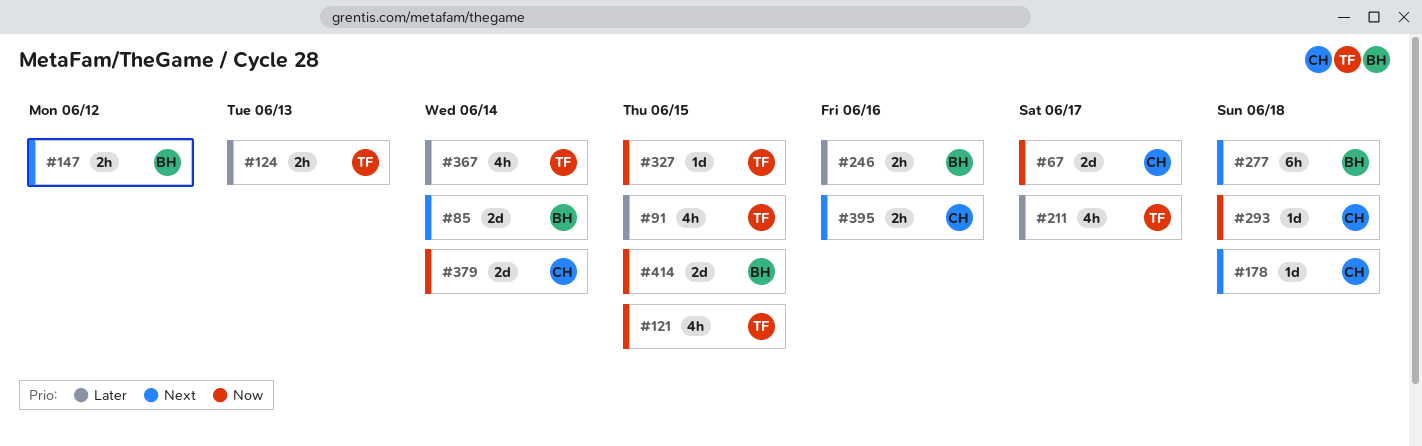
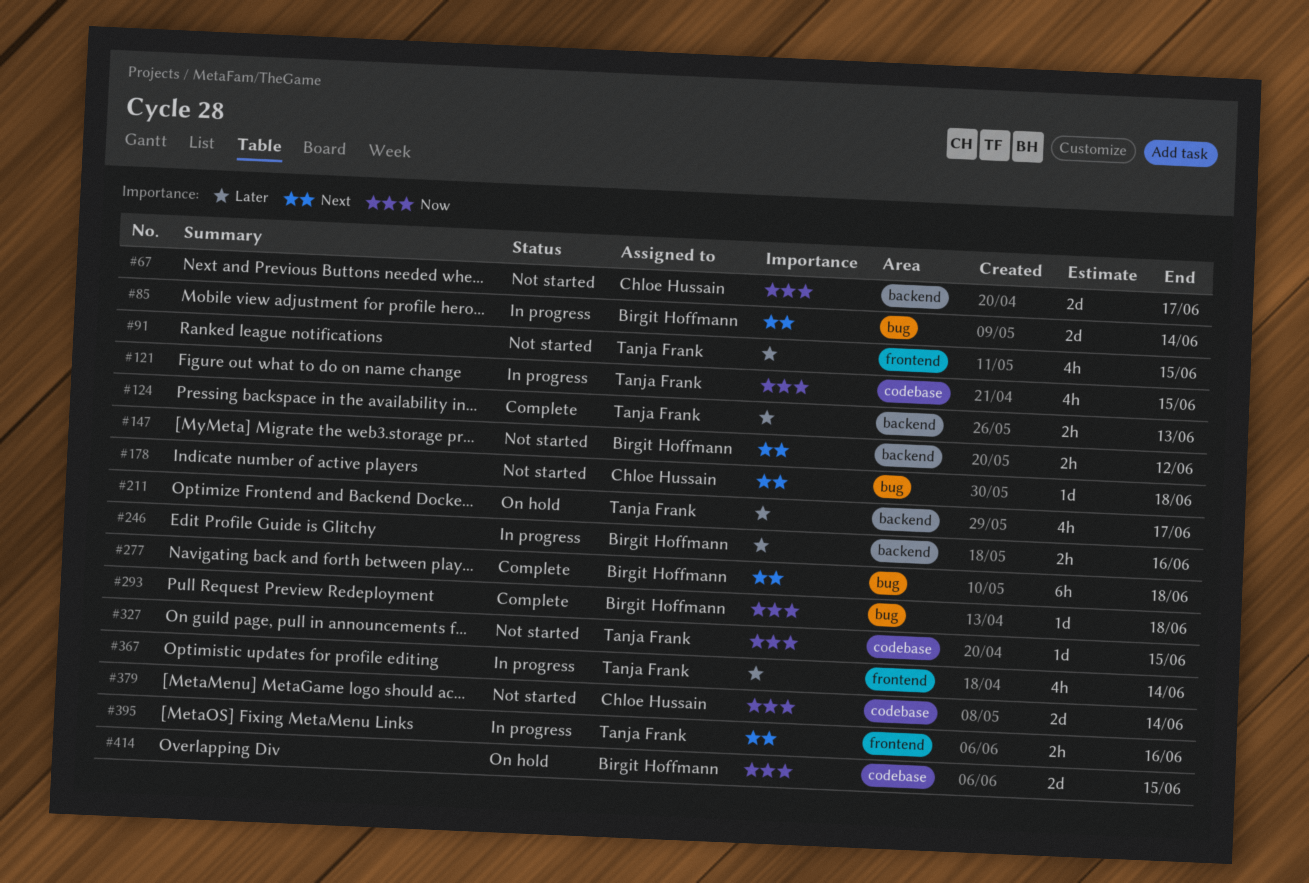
#293, owner: Chloe Hussain -> Birgit Hoffmann
#395, owner: Chloe Hussain -> Tanja Frank

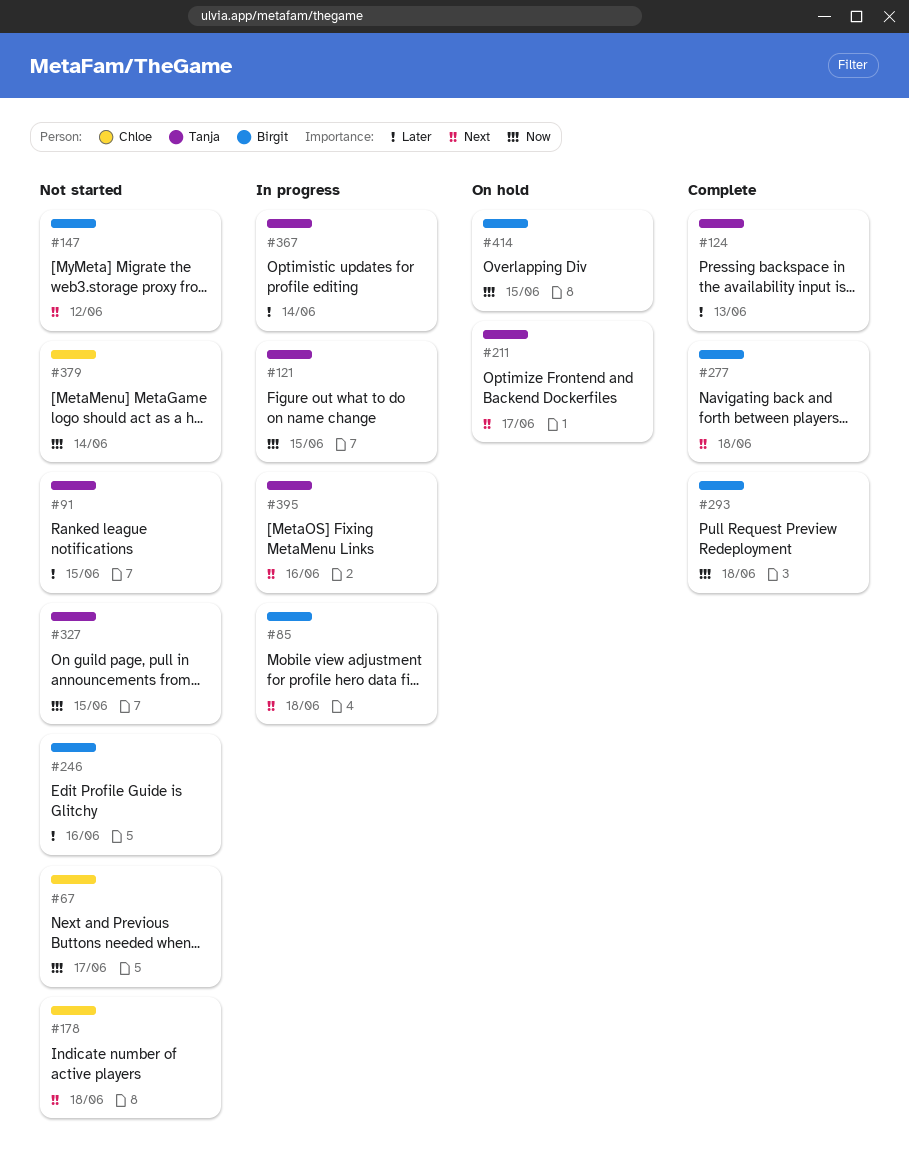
#85, due: Jun 14 -> Jun 18
#211, priority: Later -> Next
#246, status: In progress -> Not started

